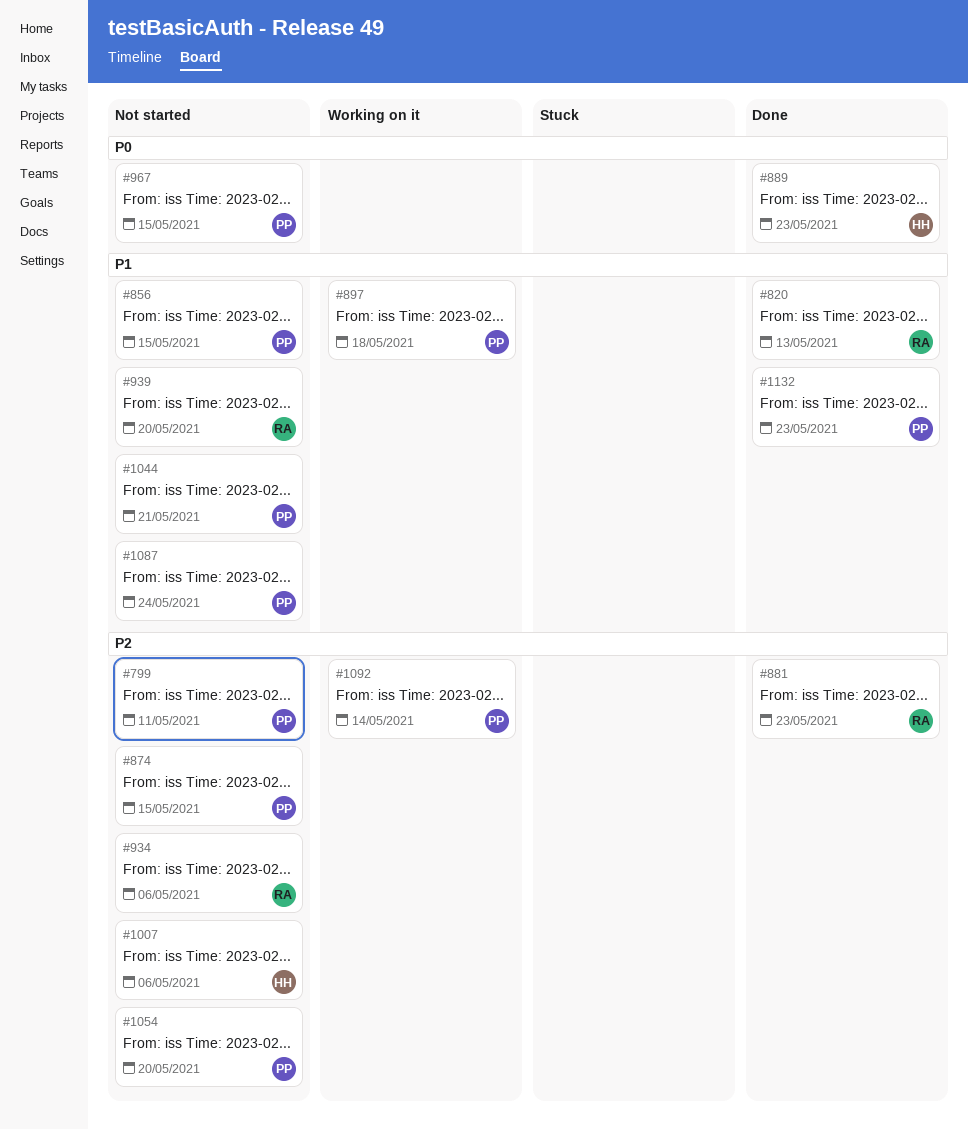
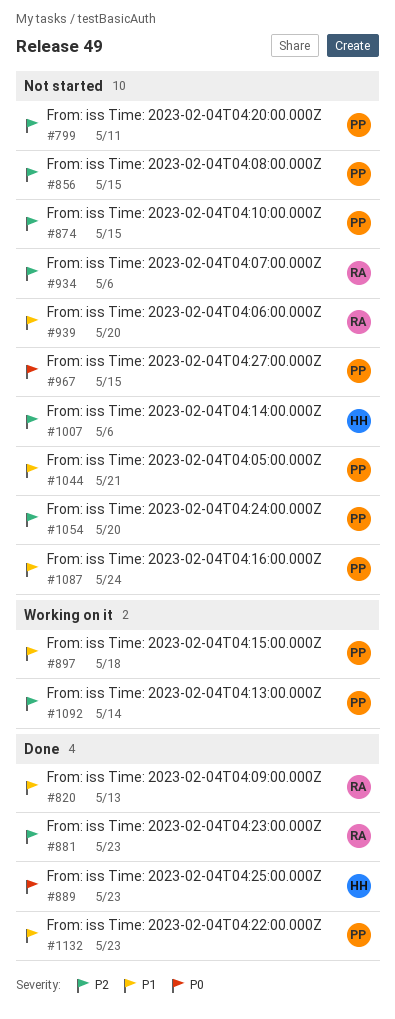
#856, priority: P1 -> P2

